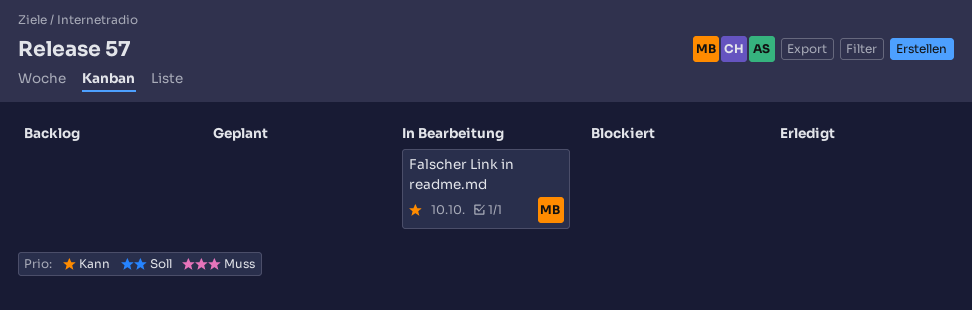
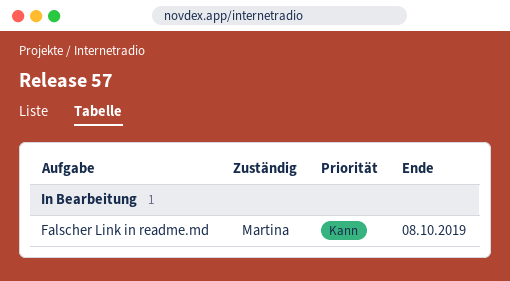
Falscher Link in readme.md, due: Oct 10 -> Oct 8

